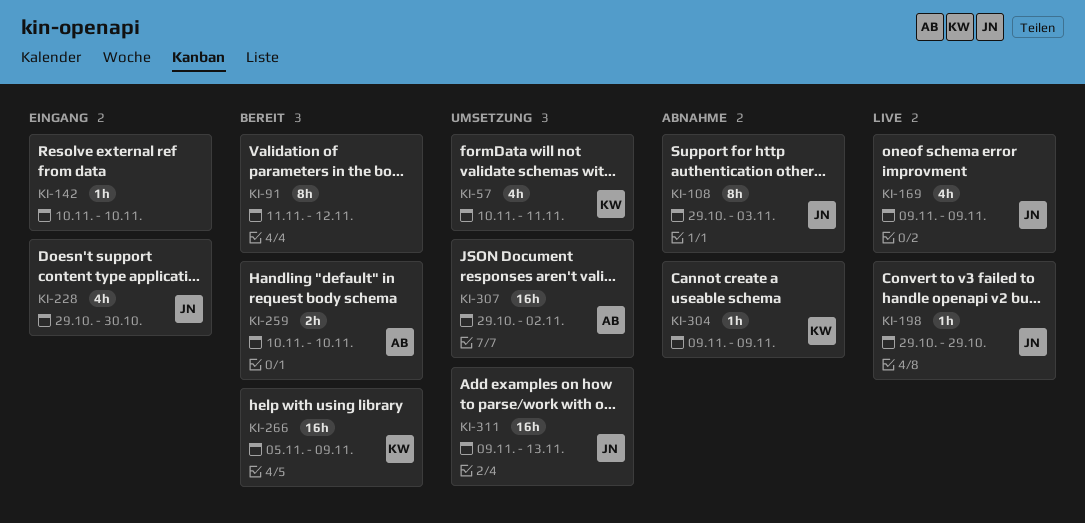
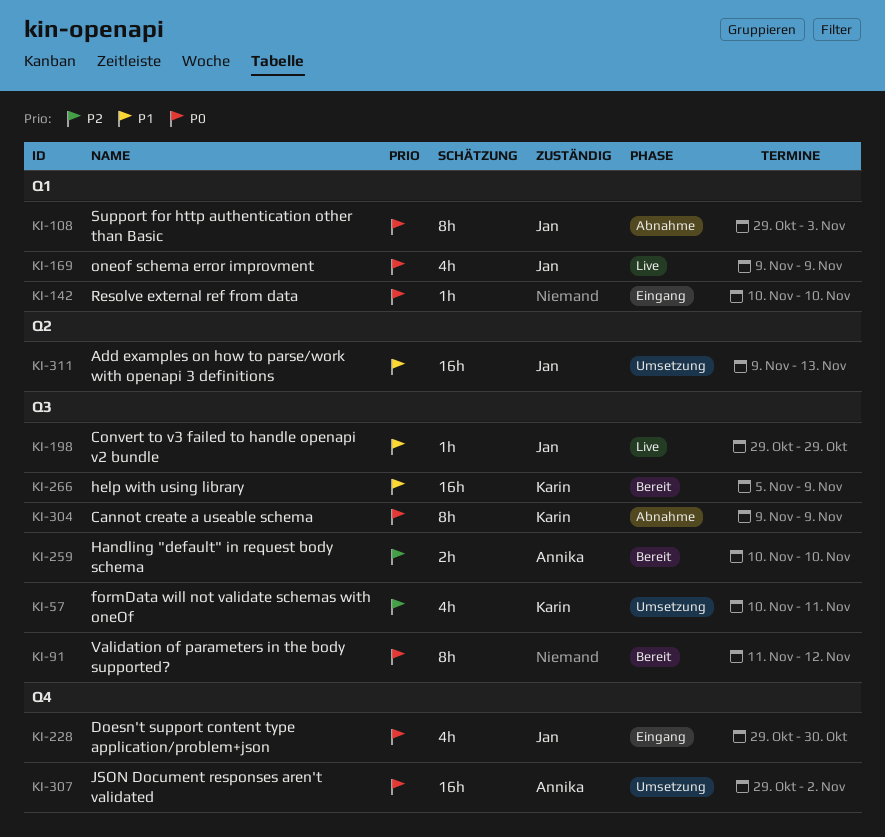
KI-304, estimate: 1h -> 8h

